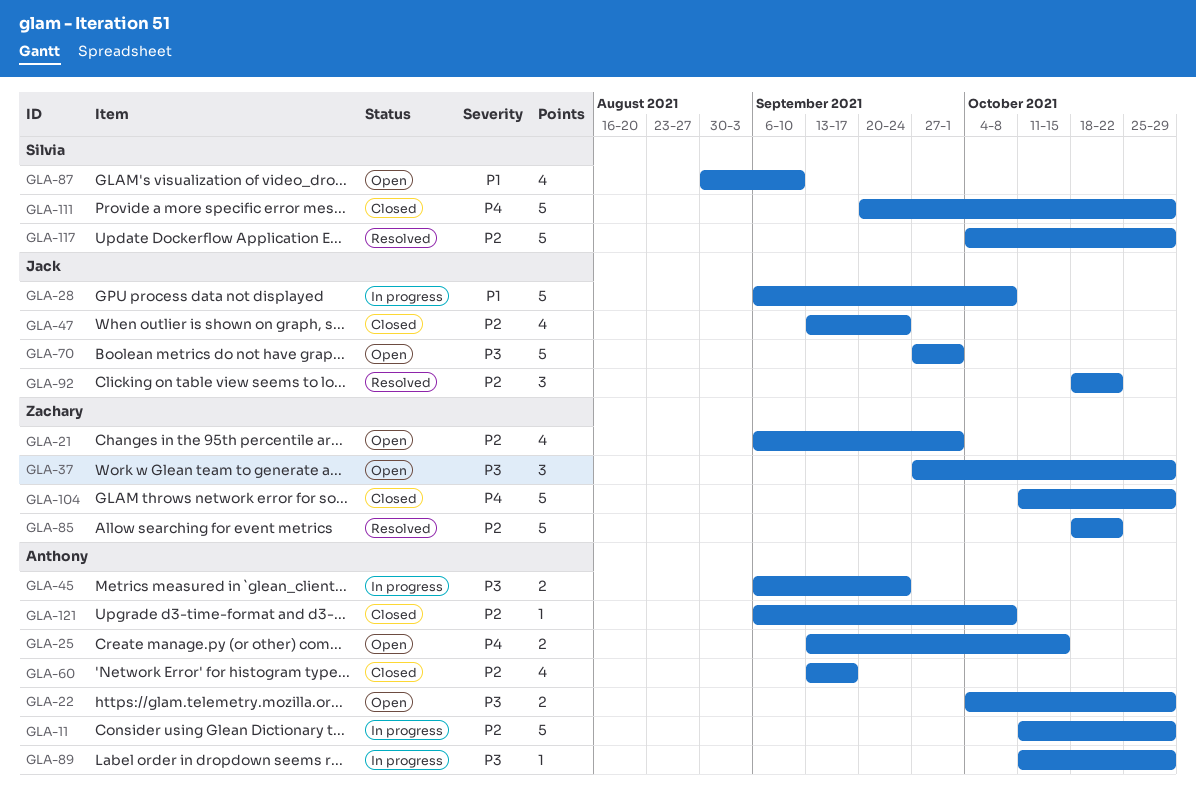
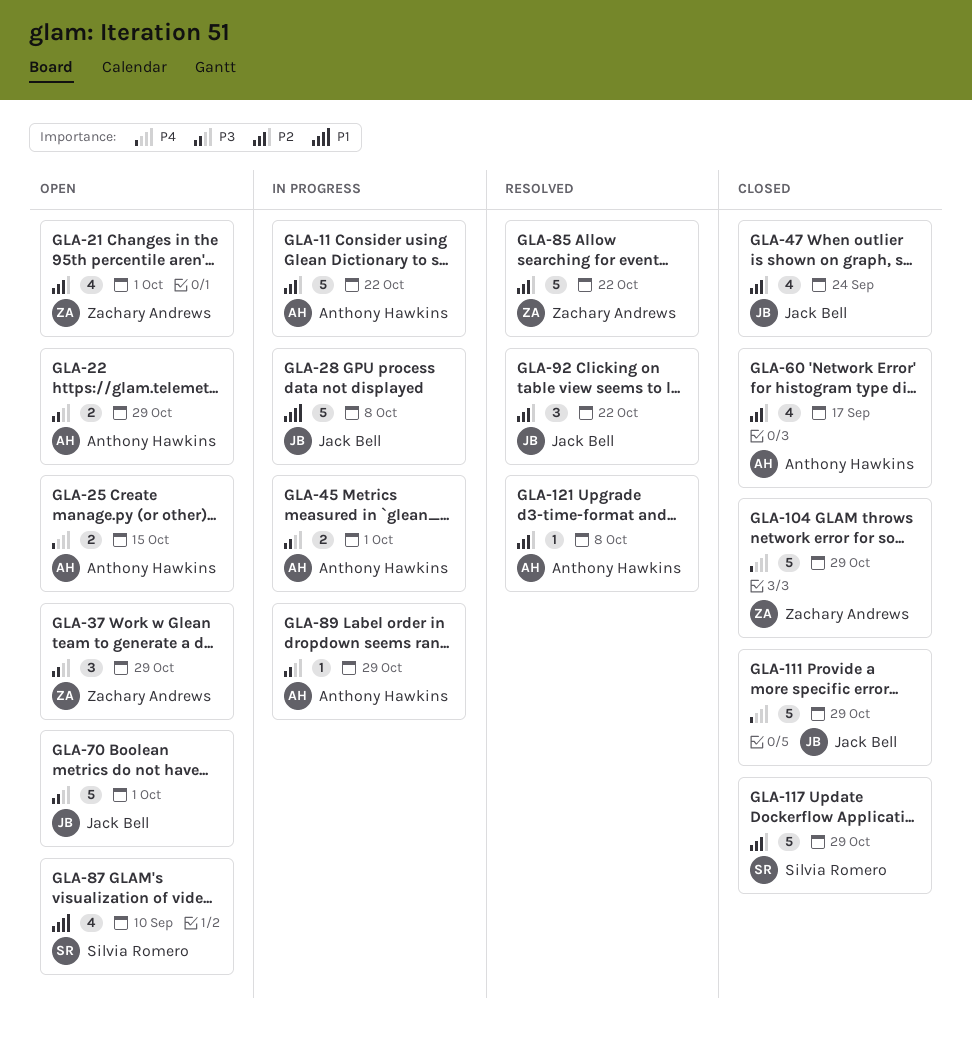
GLA-11, due: Oct 29 -> Oct 22
GLA-45, due: Sep 24 -> Oct 1
GLA-111, owner: Silvia Romero -> Jack Bell
GLA-117, status: Resolved -> Closed
GLA-121, status: Closed -> Resolved

